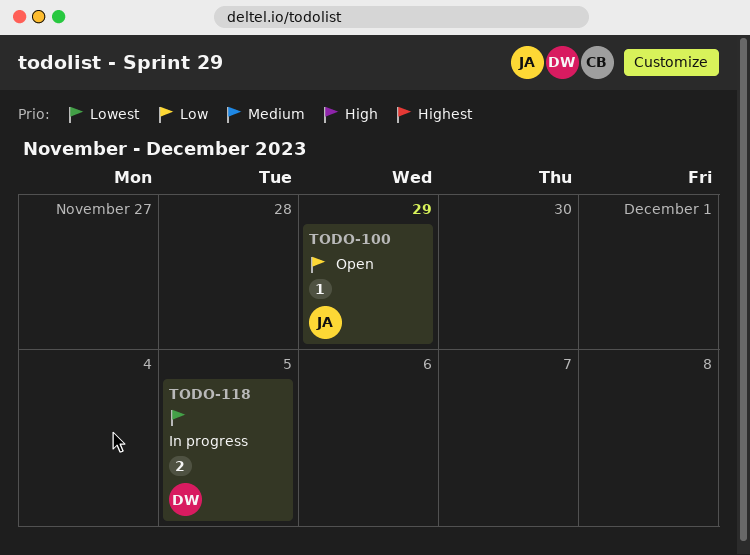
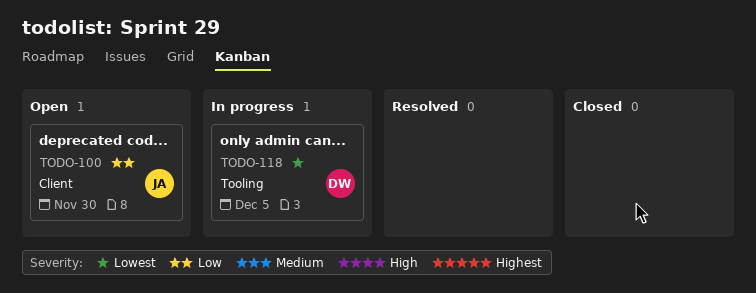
TODO-100, due: Nov 29 -> Nov 30

